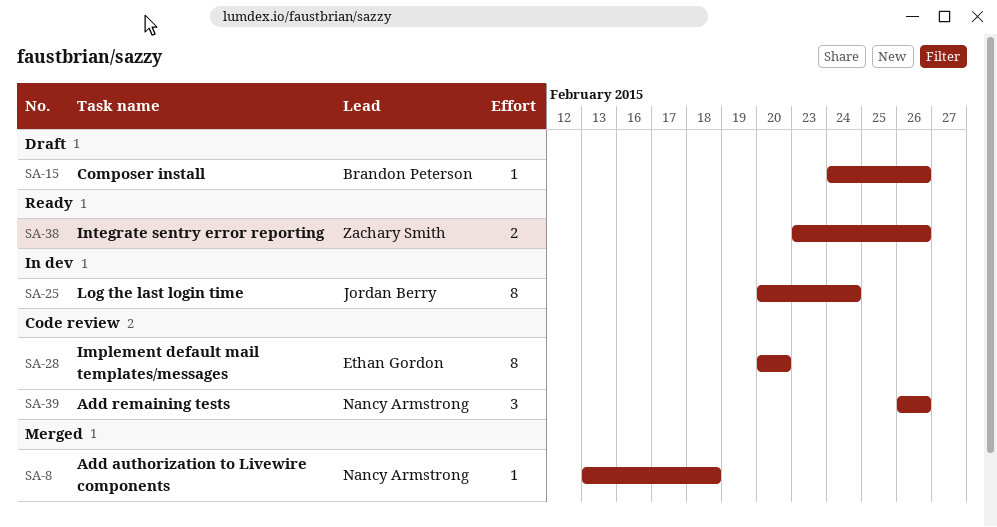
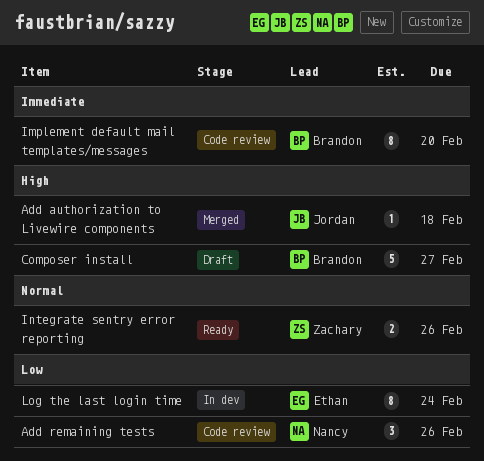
Add authorization to Livewire components, owner: Nancy Armstrong -> Jordan Berry
Composer install, estimate: 1 -> 5
Composer install, due: Feb 26 -> Feb 27
Implement default mail templates/messages, owner: Ethan Gordon -> Brandon Peterson
Log the last login time, owner: Jordan Berry -> Ethan Gordon

